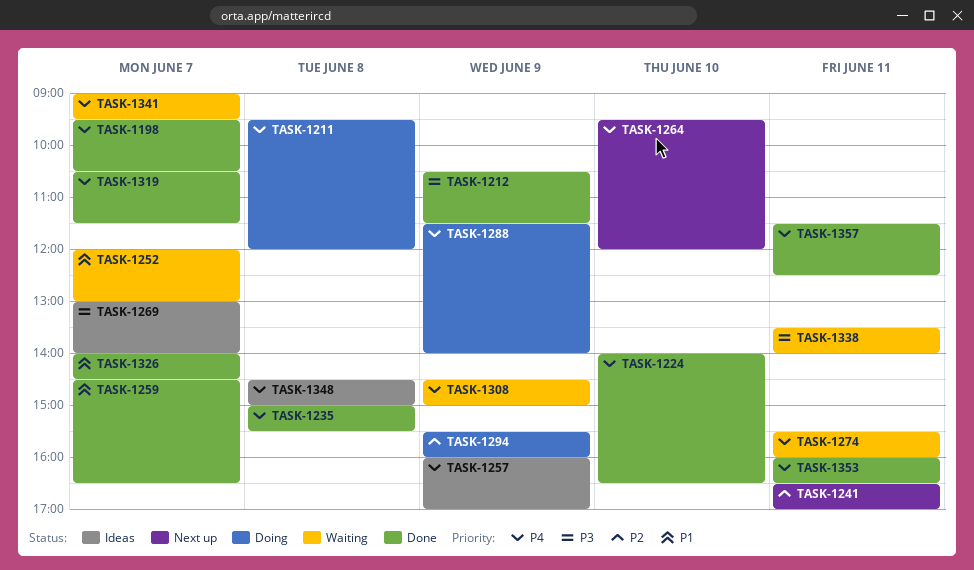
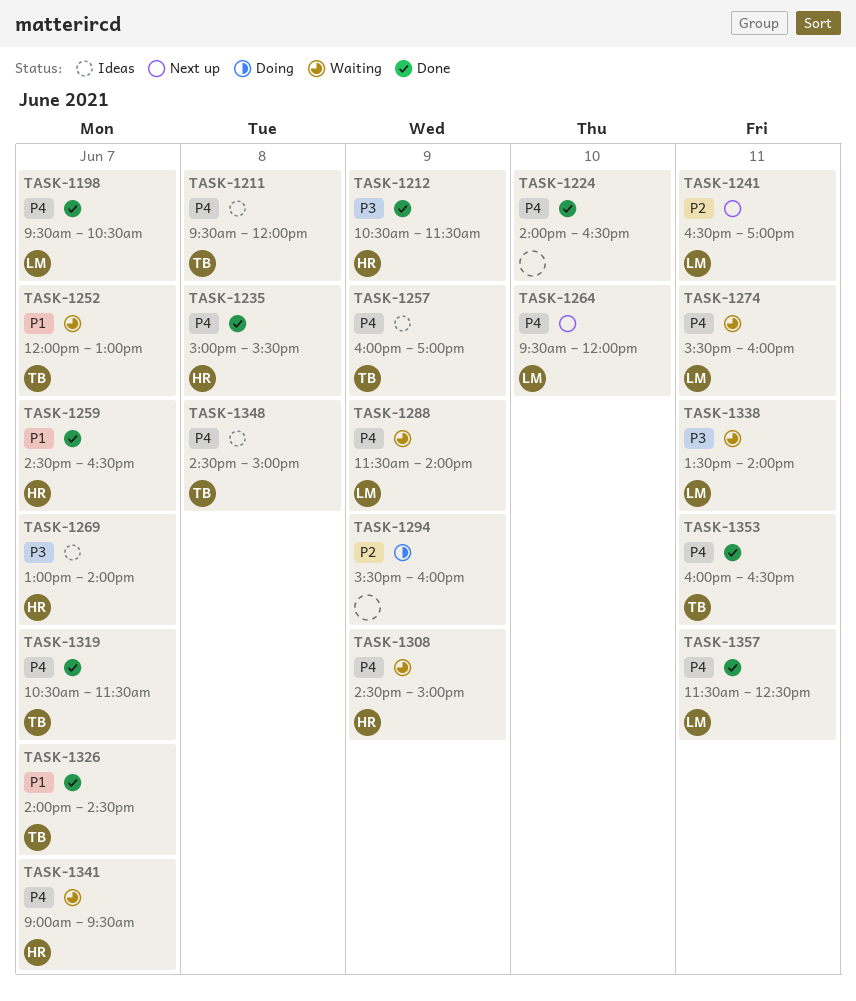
TASK-1211, status: Doing -> Ideas
TASK-1288, status: Doing -> Waiting

